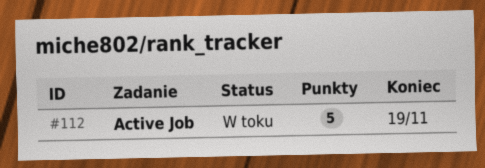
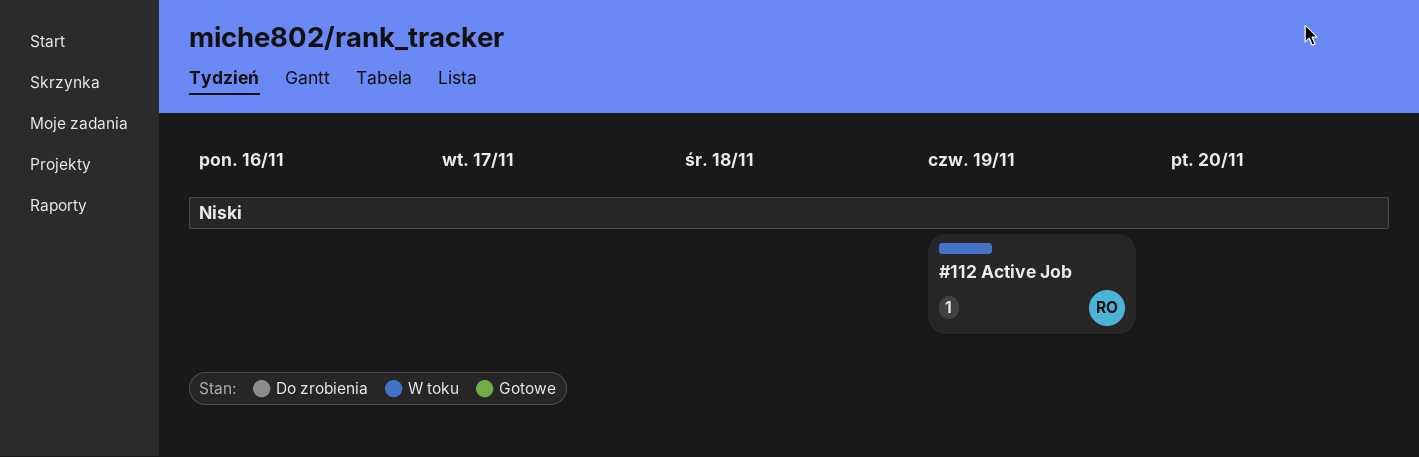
#112, estimate: 5 -> 1

